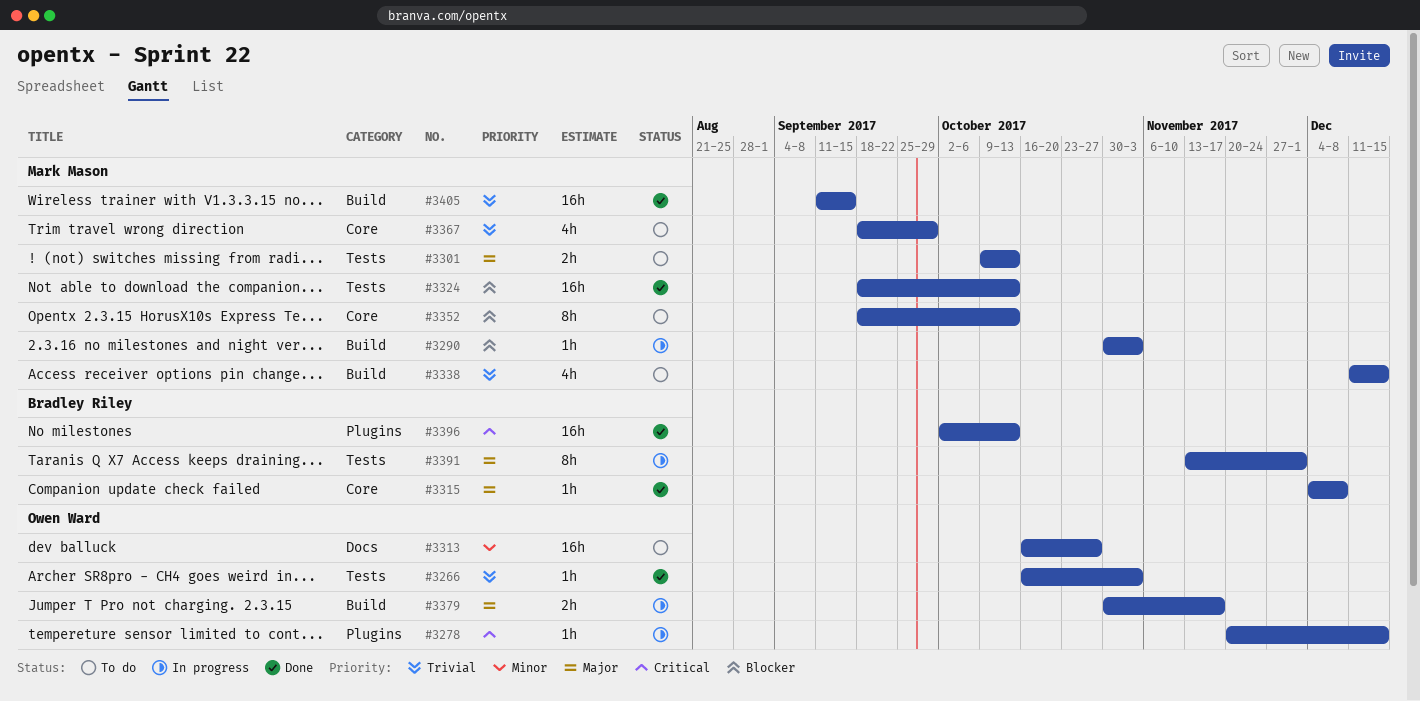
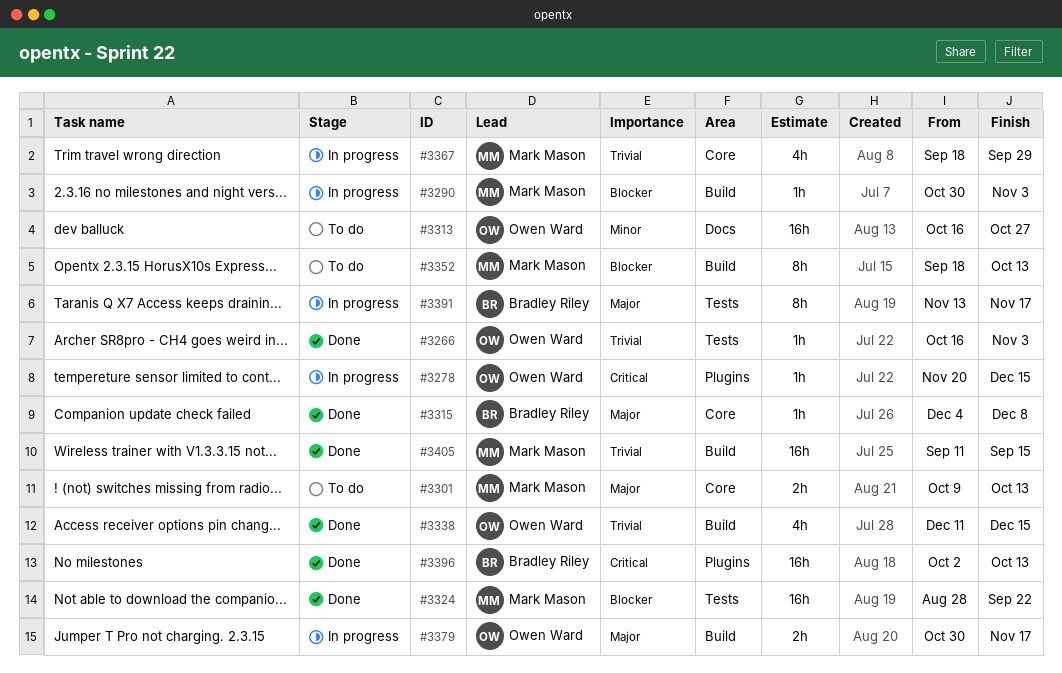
#3301, label: Tests -> Core
#3324, start: Sep 18 -> Aug 28
#3324, due: Oct 13 -> Sep 22
#3338, status: To do -> Done
#3338, owner: Mark Mason -> Owen Ward
#3352, label: Core -> Build
#3367, status: To do -> In progress
#3391, due: Dec 1 -> Nov 17

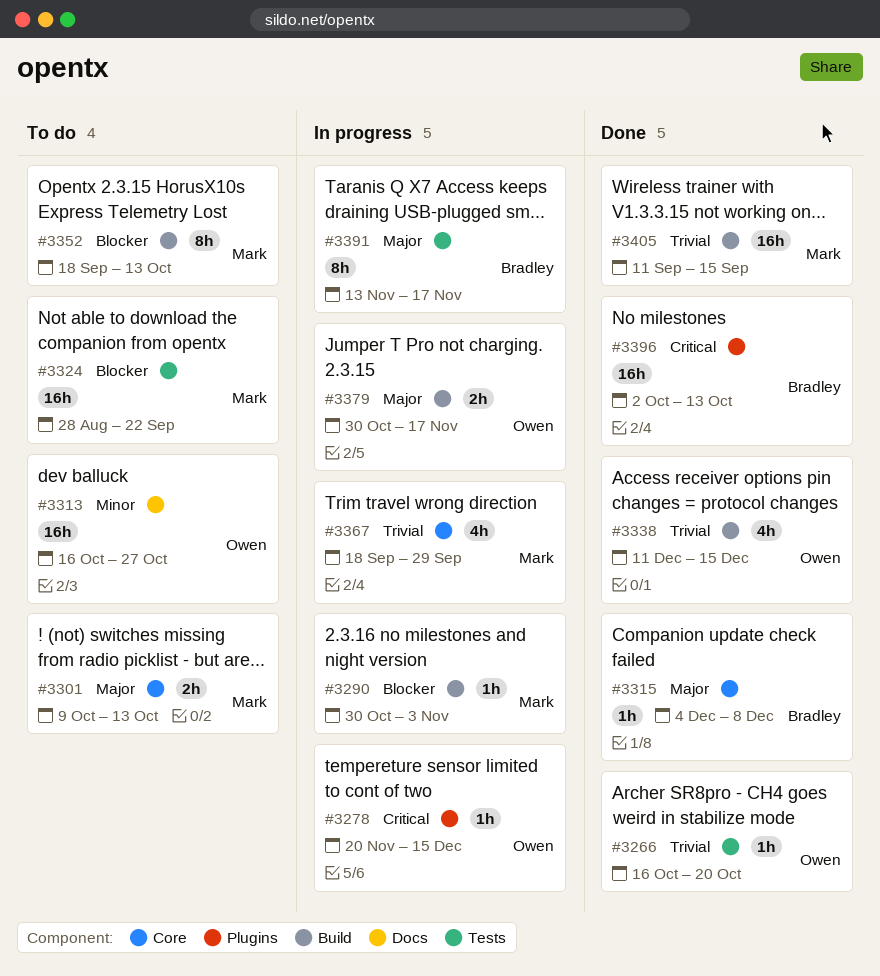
#3266, due: Nov 3 -> Oct 20
#3324, status: Done -> To do

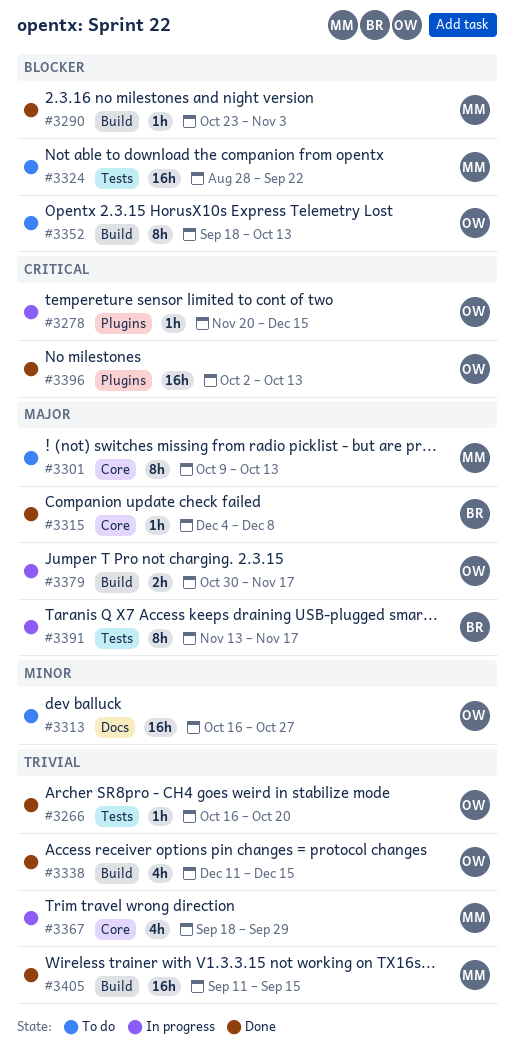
#3290, status: In progress -> Done
#3290, start: Oct 30 -> Oct 23
#3301, estimate: 2h -> 8h
#3352, owner: Mark -> Owen
#3396, owner: Bradley -> Owen

